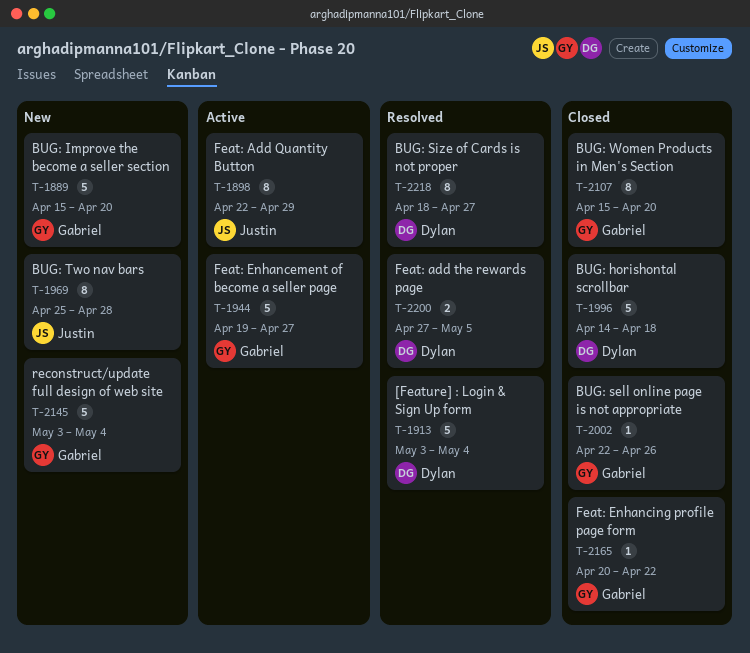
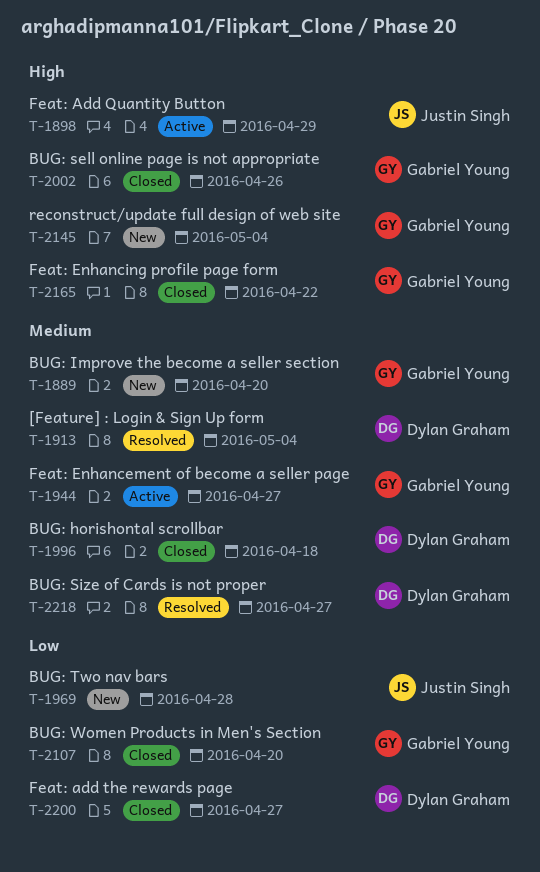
T-2200, status: Resolved -> Closed
T-2200, due: May 5 -> Apr 27

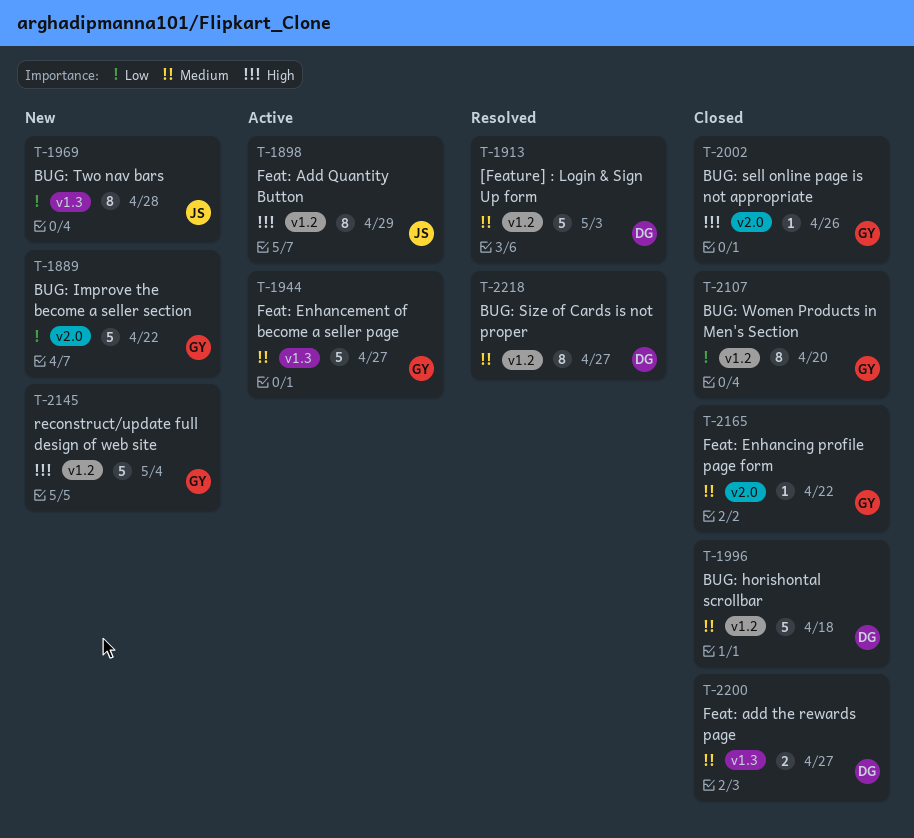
T-1889, priority: Medium -> Low
T-1889, due: Apr 20 -> Apr 22
T-1913, due: May 4 -> May 3
T-2165, priority: High -> Medium
T-2200, priority: Low -> Medium

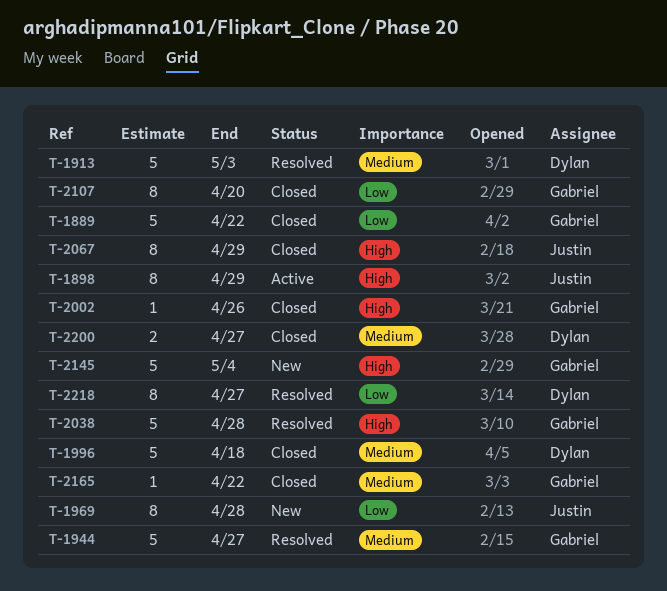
T-1889, status: New -> Closed
T-1944, status: Active -> Resolved
T-2038: none -> present
T-2067: none -> present
T-2218, priority: Medium -> Low

